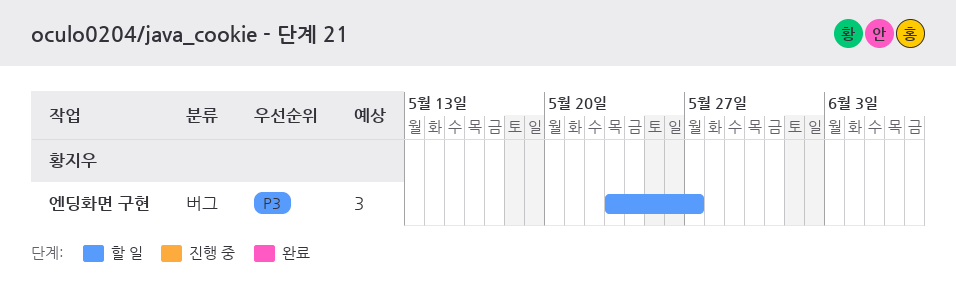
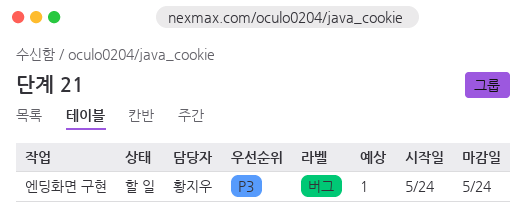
엔딩화면 구현, estimate: 3 -> 1
엔딩화면 구현, start: May 23 -> May 24
엔딩화면 구현, due: May 27 -> May 24

